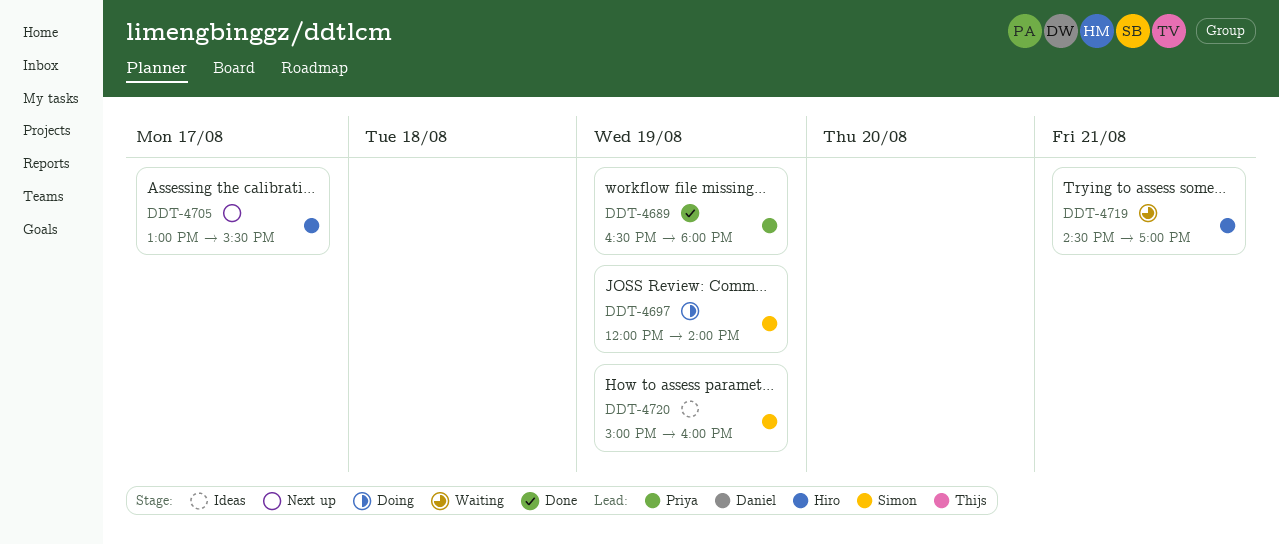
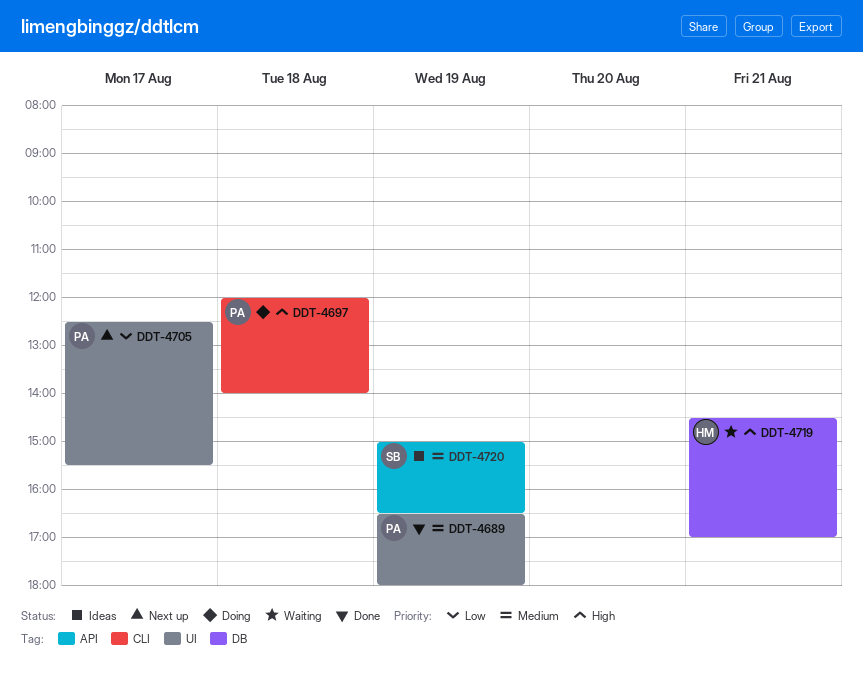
DDT-4697, owner: Simon -> Priya
DDT-4697, day: Aug 19 -> Aug 18
DDT-4705, owner: Hiro -> Priya
DDT-4705, begins: 13:00 -> 12:30
DDT-4720, ends: 16:00 -> 16:30

